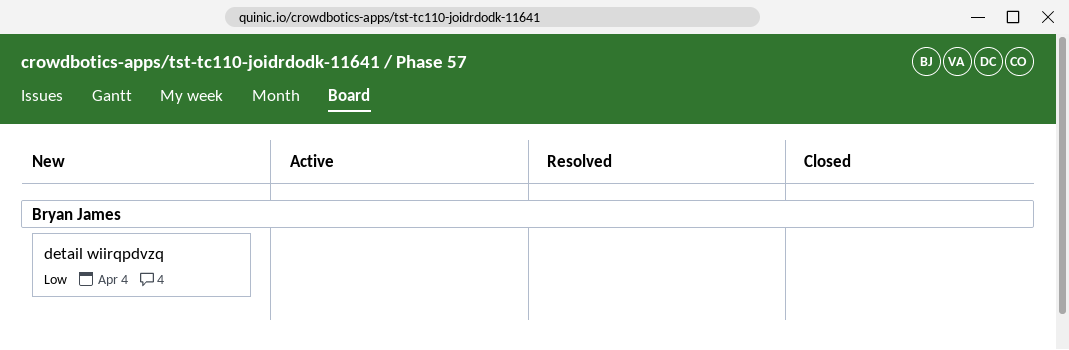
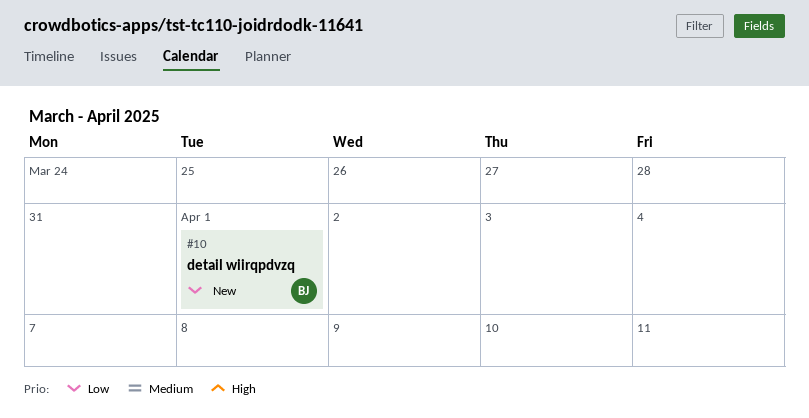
detail wiirqpdvzq, due: Apr 4 -> Apr 1

